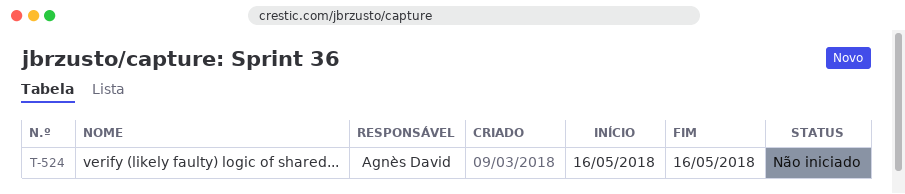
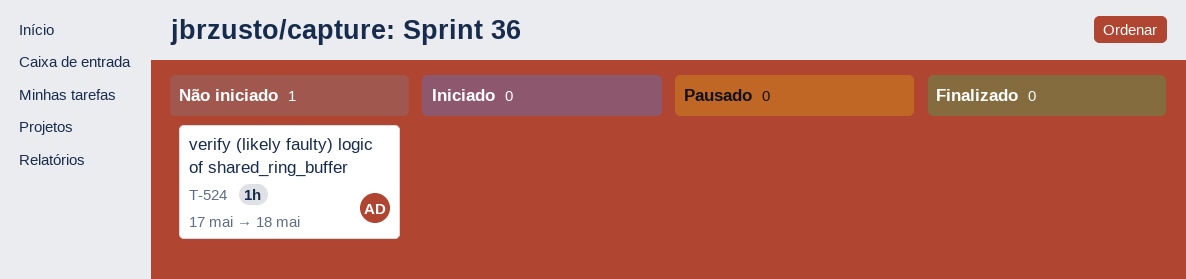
T-524, start: May 16 -> May 17
T-524, due: May 16 -> May 18

